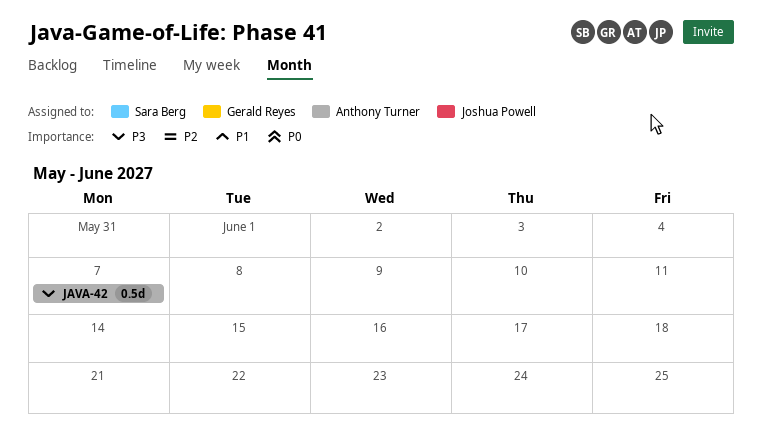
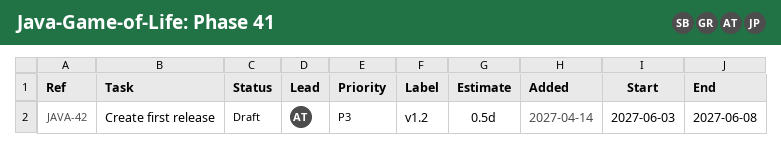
JAVA-42, start: Jun 7 -> Jun 3
JAVA-42, due: Jun 7 -> Jun 8

